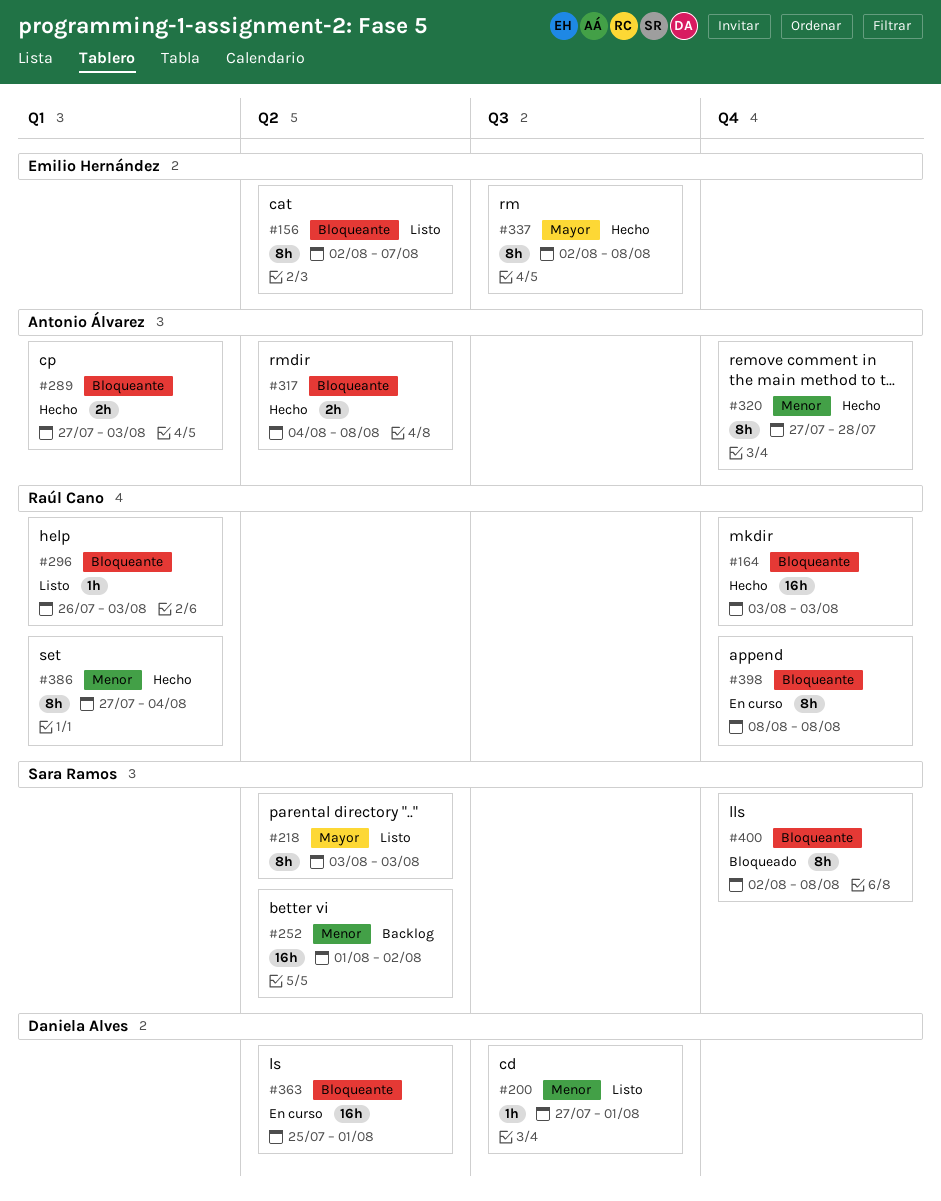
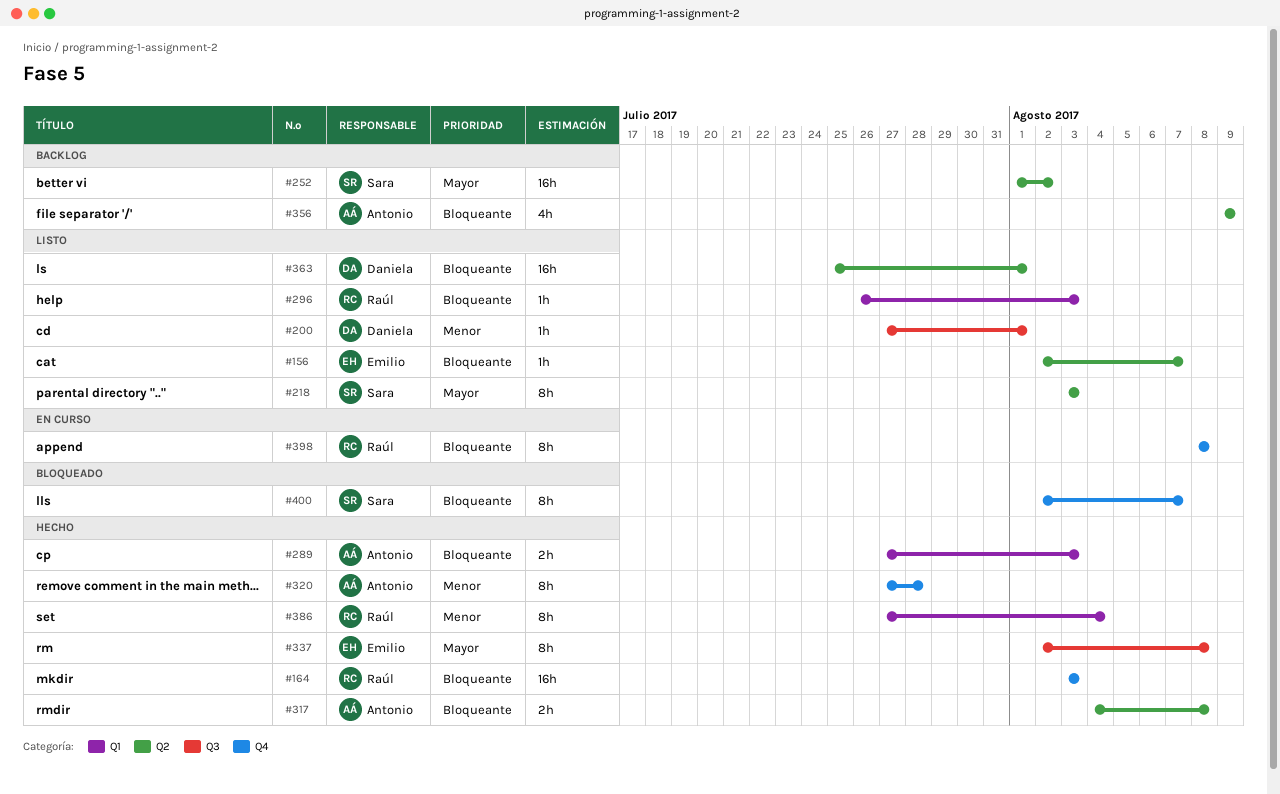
#156, estimate: 8h -> 1h
#252, priority: Menor -> Mayor
#356: none -> present
#363, status: En curso -> Listo
#400, due: Aug 8 -> Aug 7

